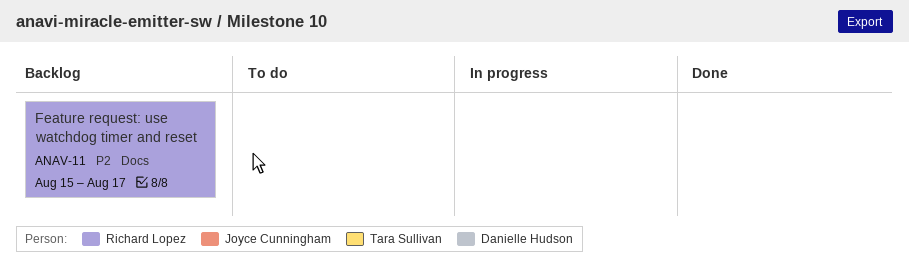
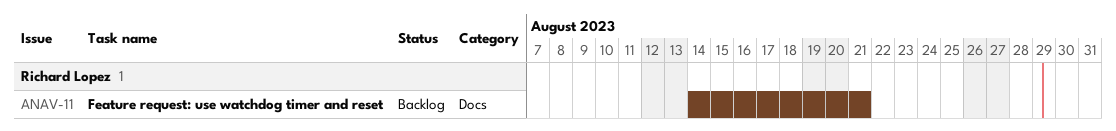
ANAV-11, start: Aug 15 -> Aug 14
ANAV-11, due: Aug 17 -> Aug 21

